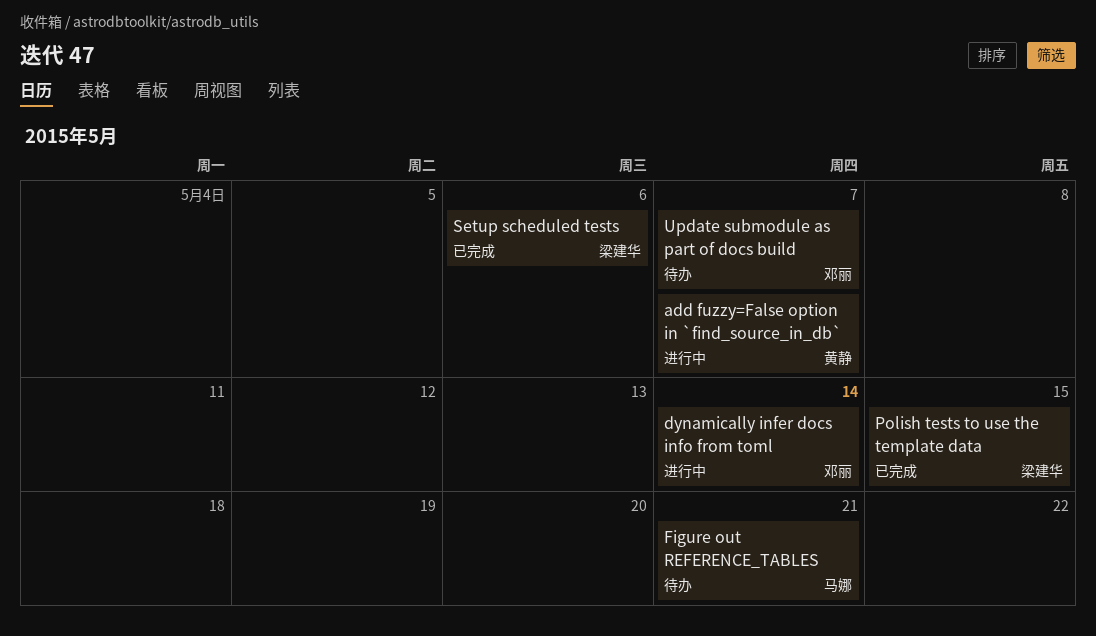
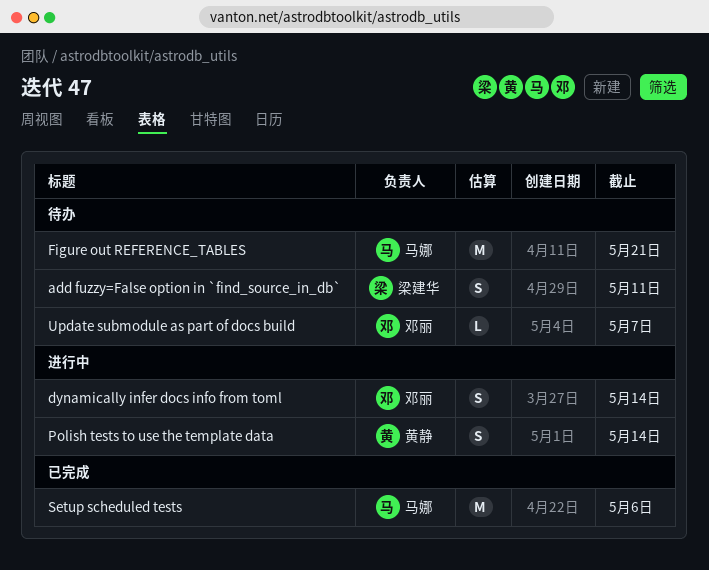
add fuzzy=False option in `find_source_in_db`, status: 进行中 -> 待办
add fuzzy=False option in `find_source_in_db`, owner: 黄静 -> 梁建华
add fuzzy=False option in `find_source_in_db`, due: May 7 -> May 11
Polish tests to use the template data, status: 已完成 -> 进行中
Polish tests to use the template data, owner: 梁建华 -> 黄静
Polish tests to use the template data, due: May 15 -> May 14
Setup scheduled tests, owner: 梁建华 -> 马娜

